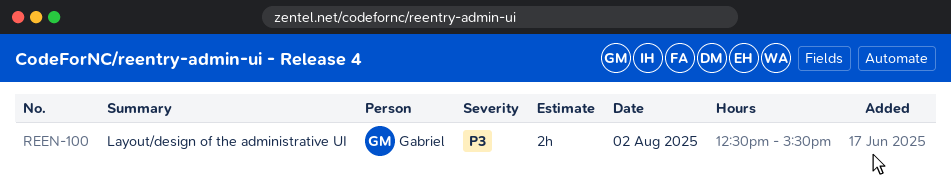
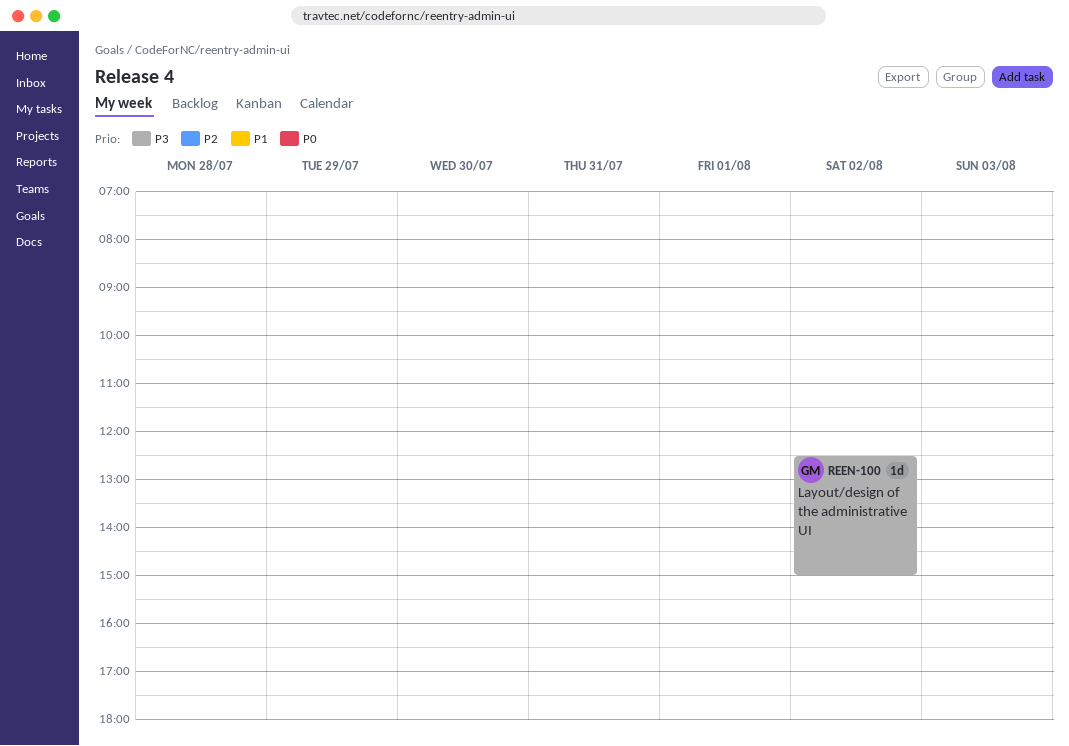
REEN-100, estimate: 2h -> 1d
REEN-100, ends: 15:30 -> 15:00

